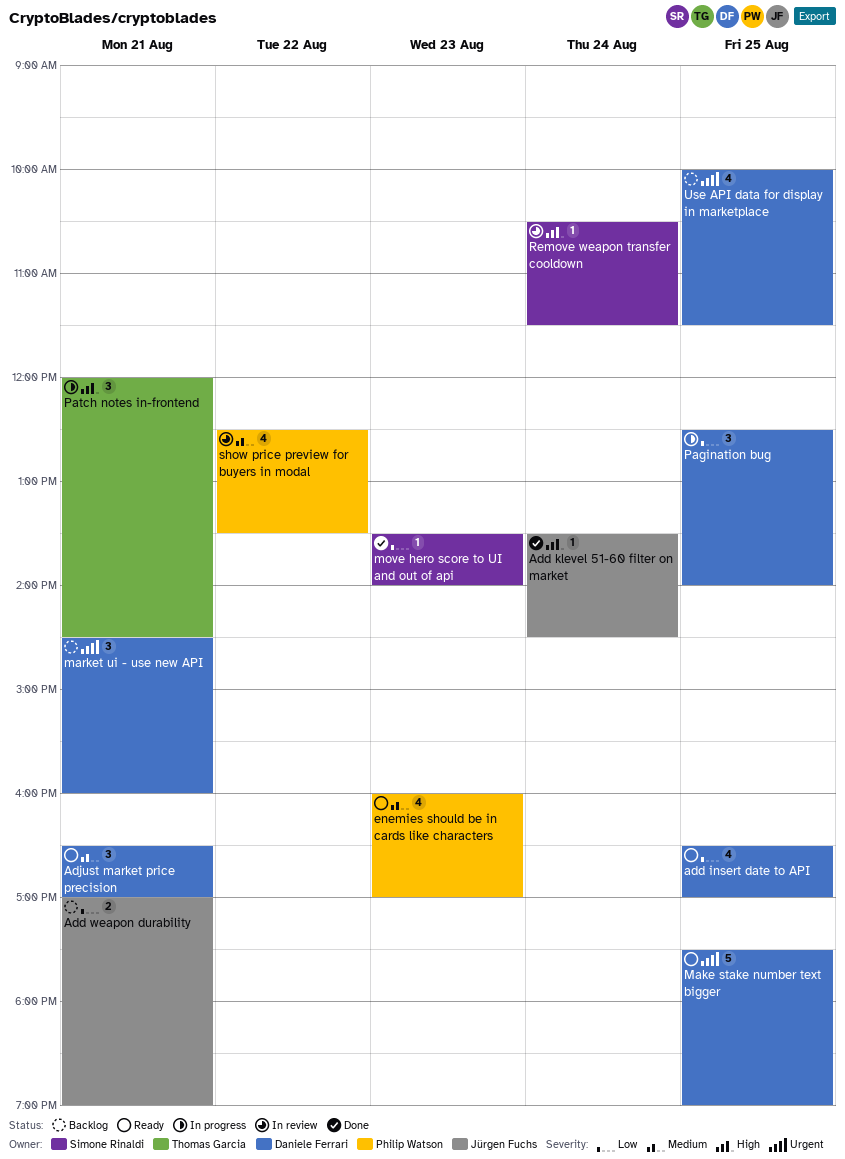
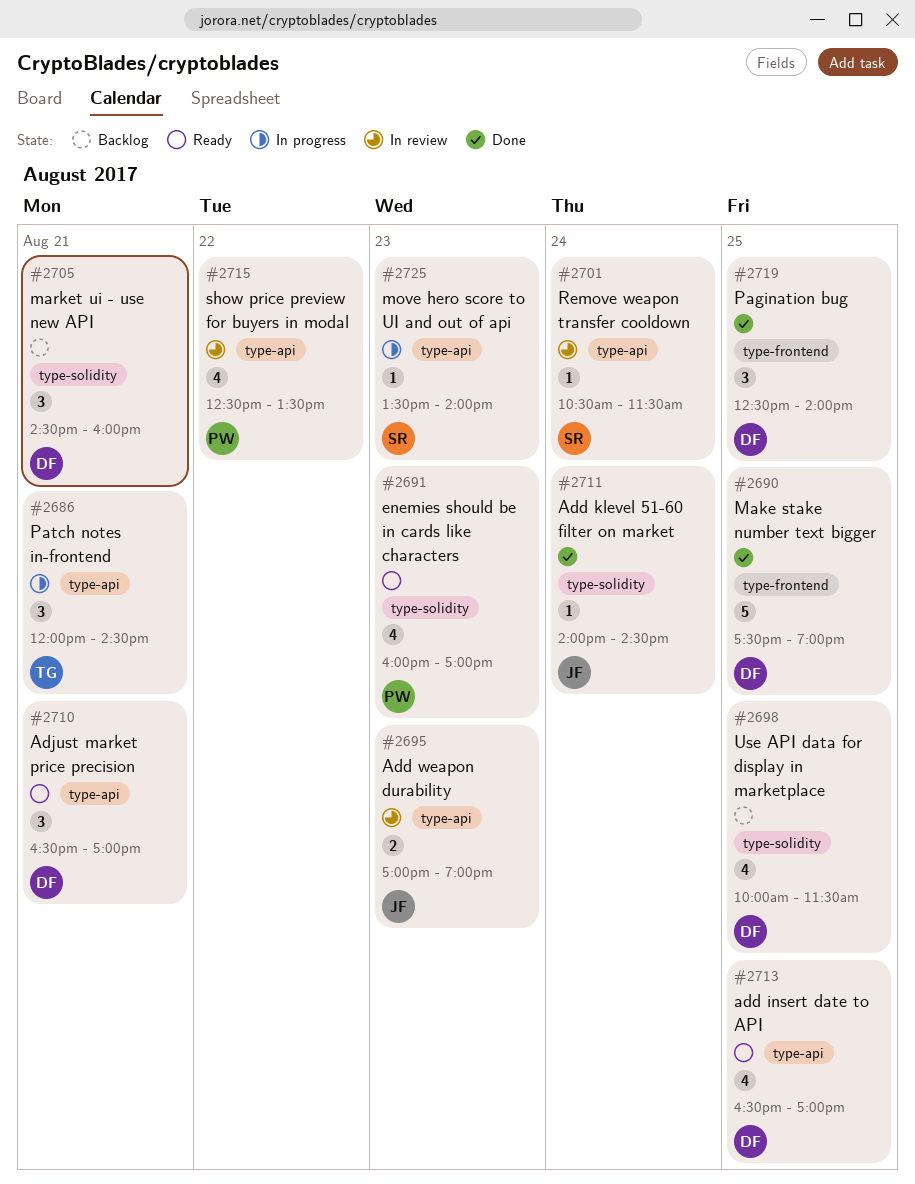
Add klevel 51-60 filter on market, begins: 13:30 -> 14:00
Add weapon durability, status: Backlog -> In review
Add weapon durability, day: Aug 21 -> Aug 23
Make stake number text bigger, status: Ready -> Done
move hero score to UI and out of api, status: Done -> In progress
Pagination bug, status: In progress -> Done

